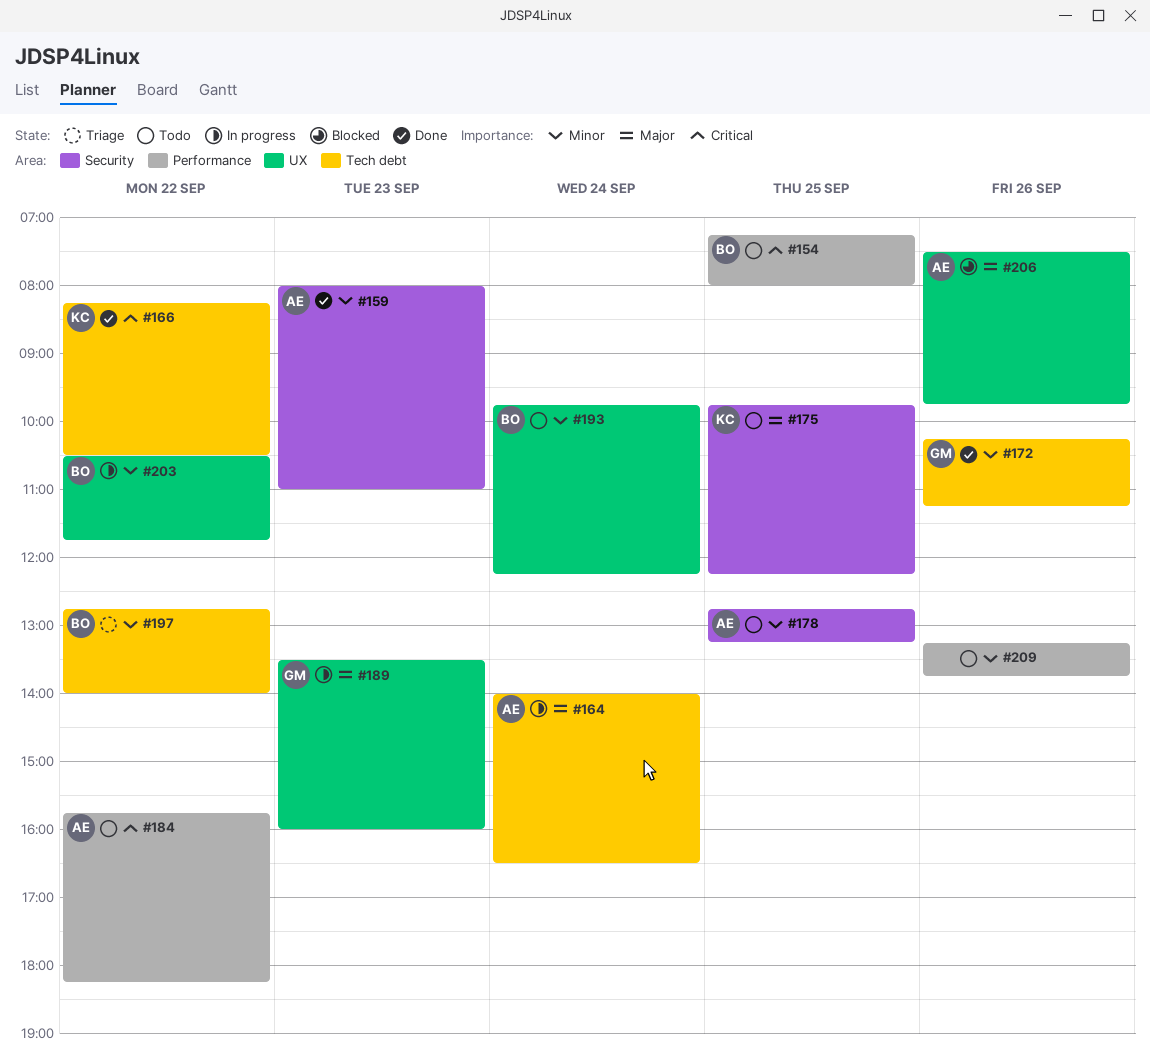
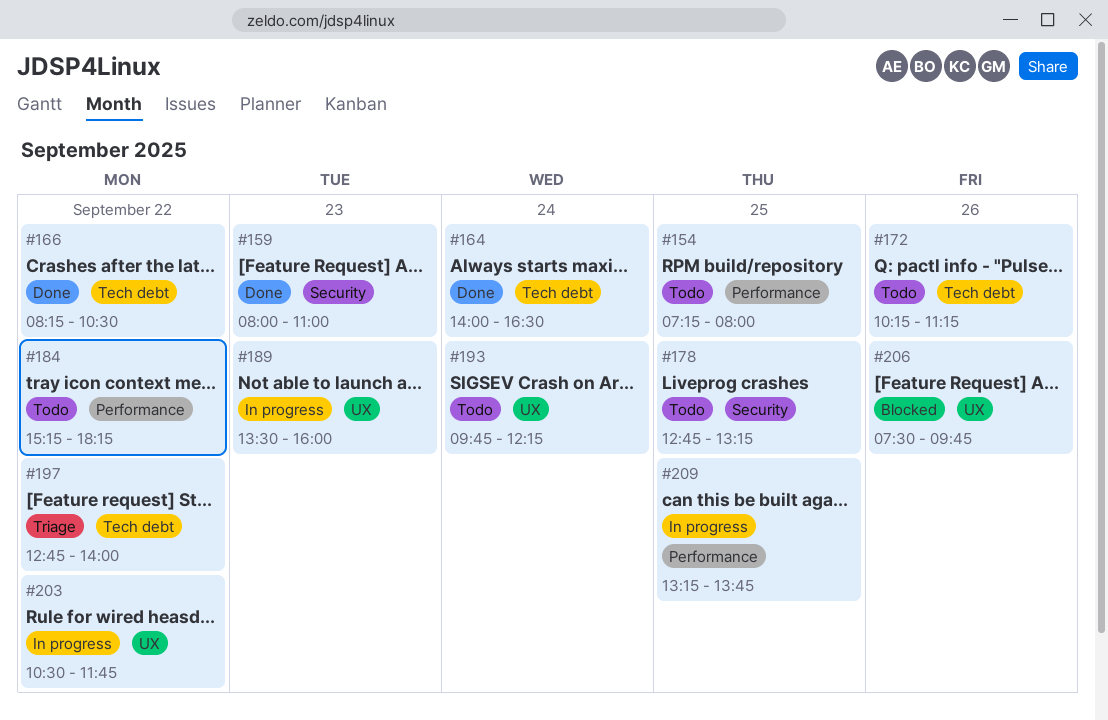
#164, status: In progress -> Done
#172, status: Done -> Todo
#175: present -> none
#184, begins: 15:45 -> 15:15
#209, status: Todo -> In progress
#209, day: Sep 26 -> Sep 25

